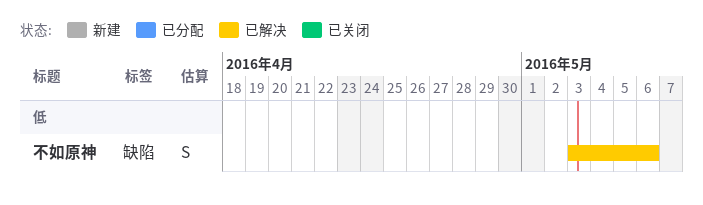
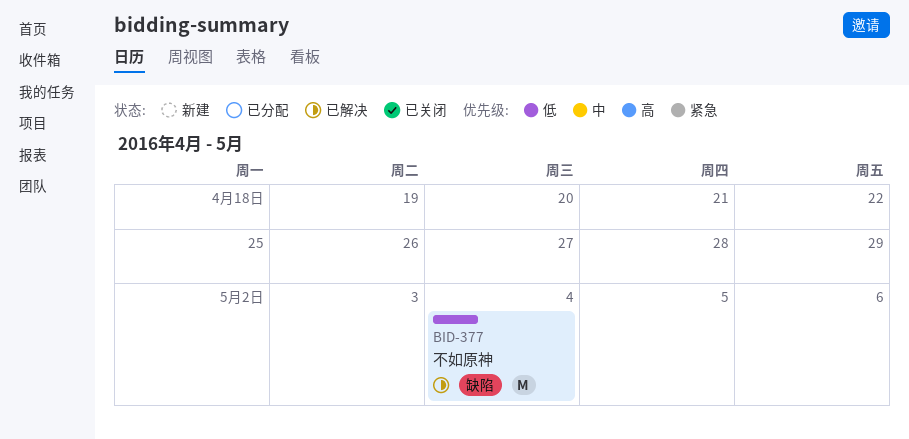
不如原神, estimate: S -> M
不如原神, due: May 6 -> May 4

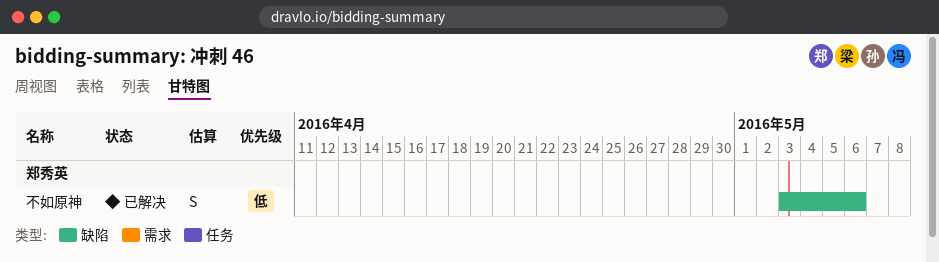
不如原神, estimate: M -> S
不如原神, due: May 4 -> May 6

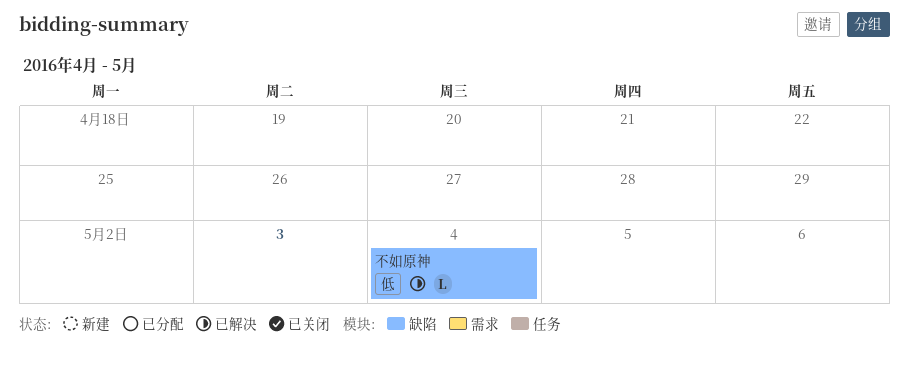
不如原神, estimate: S -> L
不如原神, due: May 6 -> May 4

